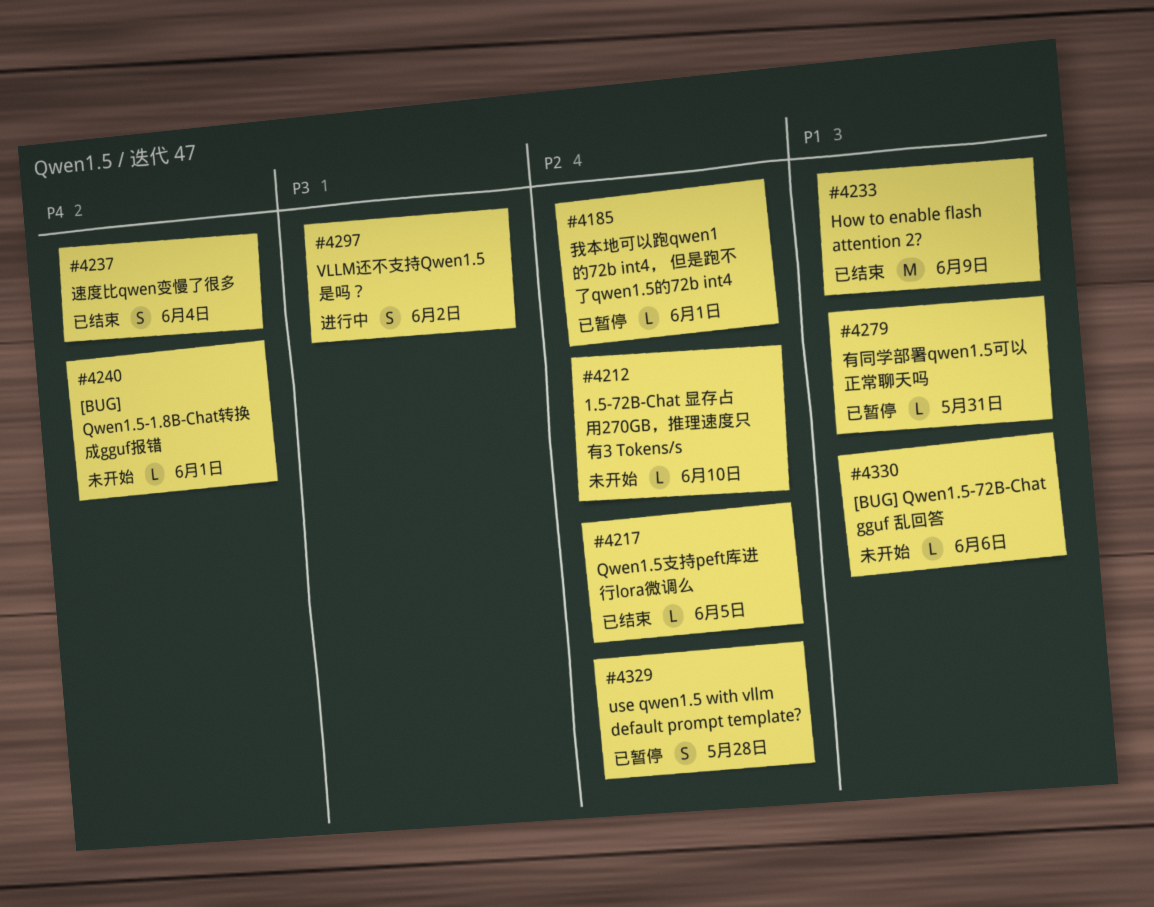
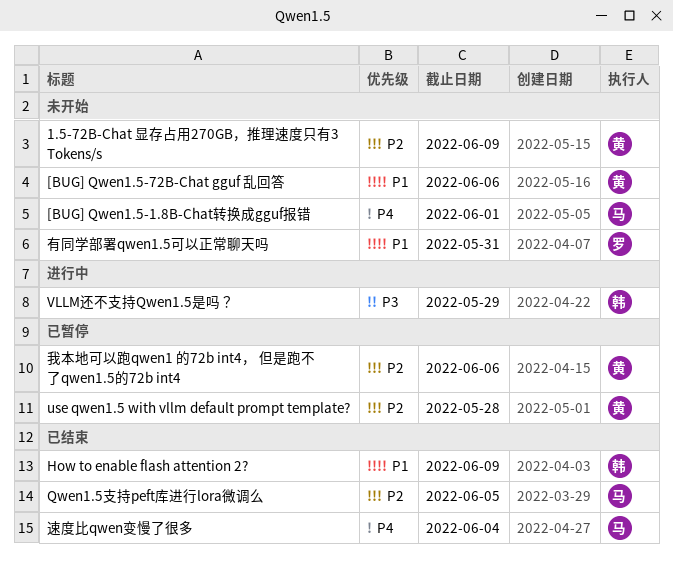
1.5-72B-Chat 显存占用270GB，推理速度只有3 Tokens/s, due: Jun 10 -> Jun 9
VLLM还不支持Qwen1.5是吗？, due: Jun 2 -> May 29
我本地可以跑qwen1 的72b int4， 但是跑不了qwen1.5的72b int4, due: Jun 1 -> Jun 6
有同学部署qwen1.5可以正常聊天吗, status: 已暂停 -> 未开始

